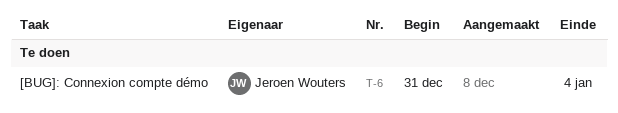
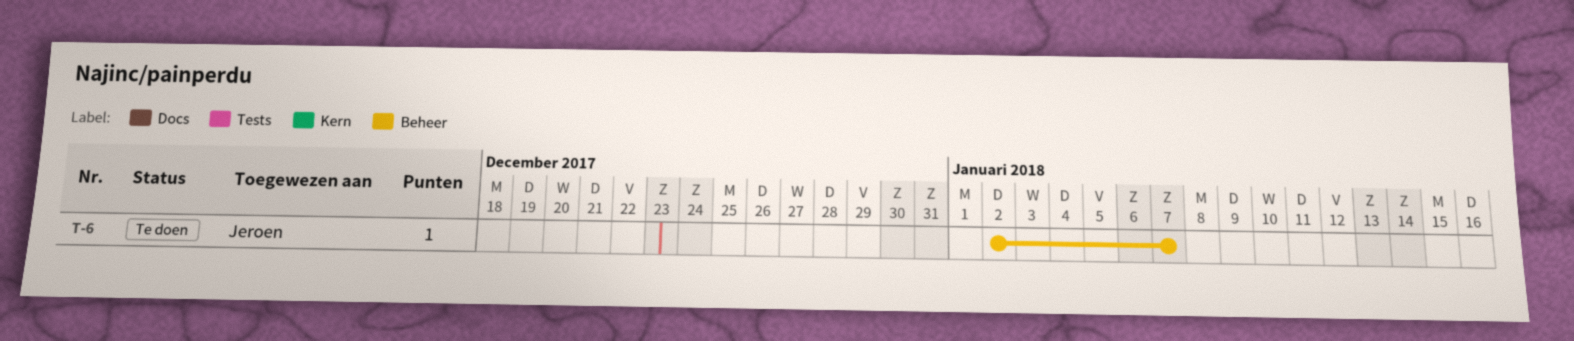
T-6, start: Dec 31 -> Jan 2
T-6, due: Jan 4 -> Jan 7

